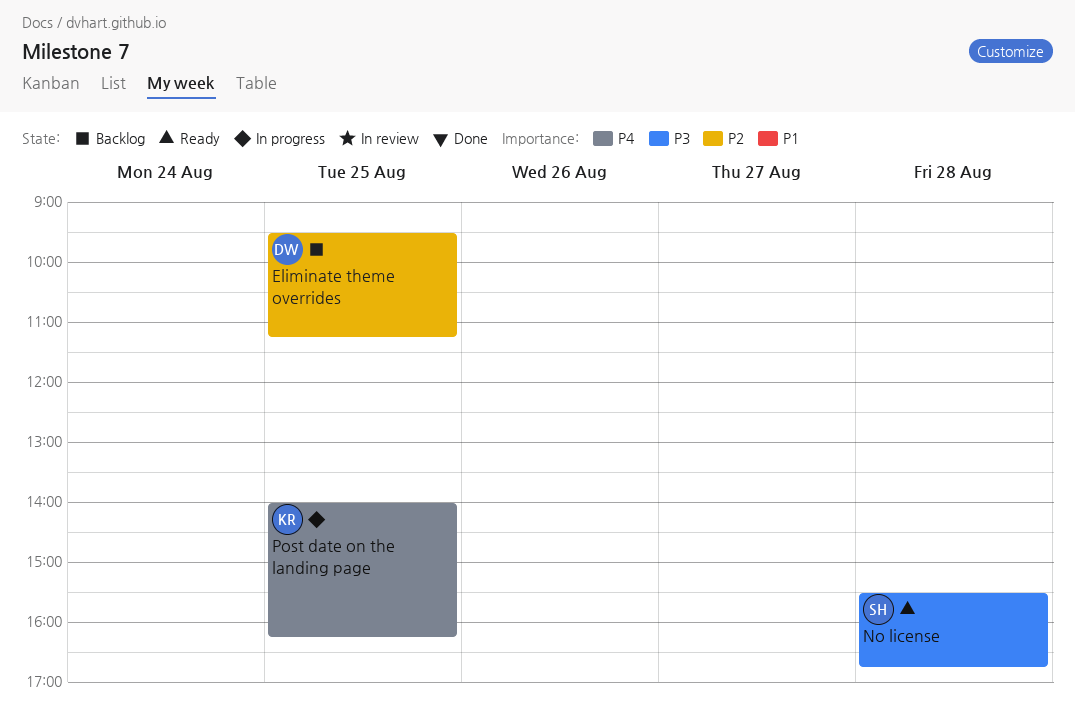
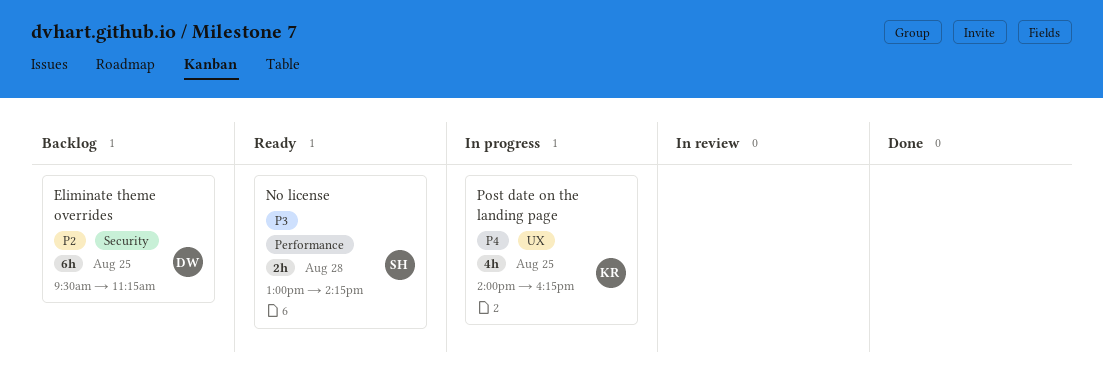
No license, begins: 15:30 -> 13:00
No license, ends: 16:45 -> 14:15

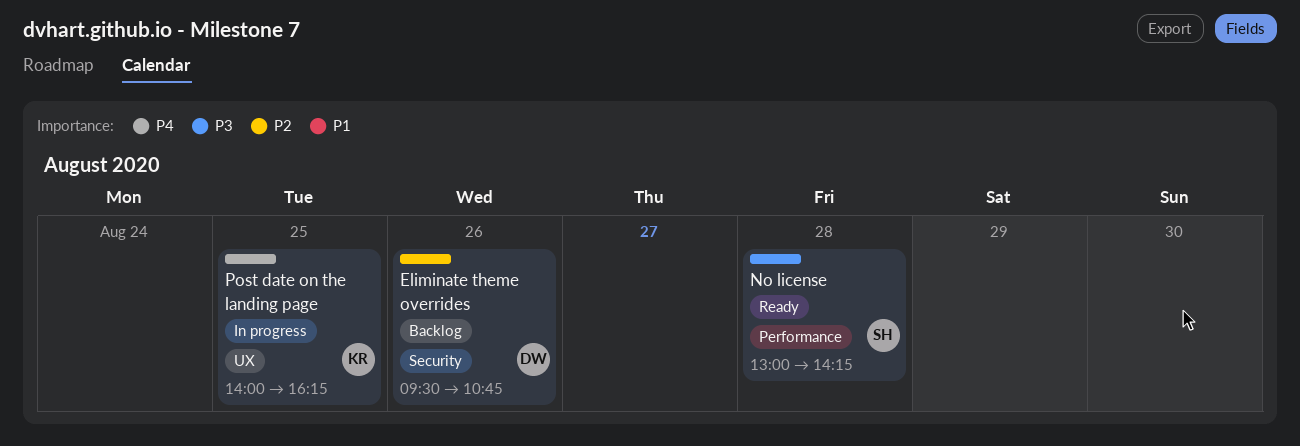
Eliminate theme overrides, day: Aug 25 -> Aug 26
Eliminate theme overrides, ends: 11:15 -> 10:45

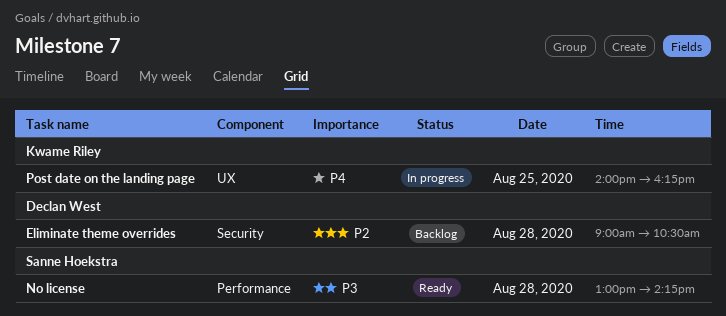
Eliminate theme overrides, day: Aug 26 -> Aug 28
Eliminate theme overrides, begins: 09:30 -> 09:00
Eliminate theme overrides, ends: 10:45 -> 10:30

